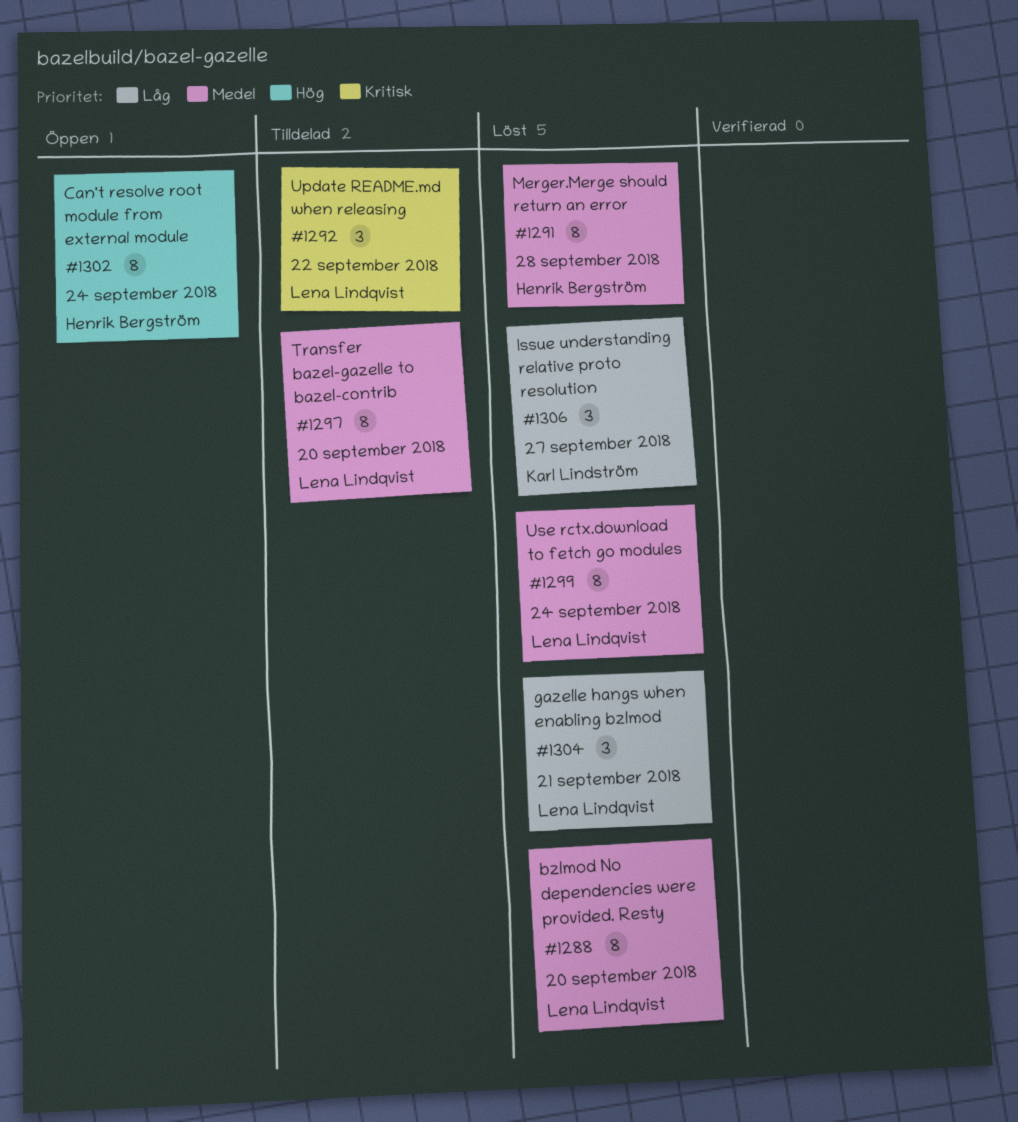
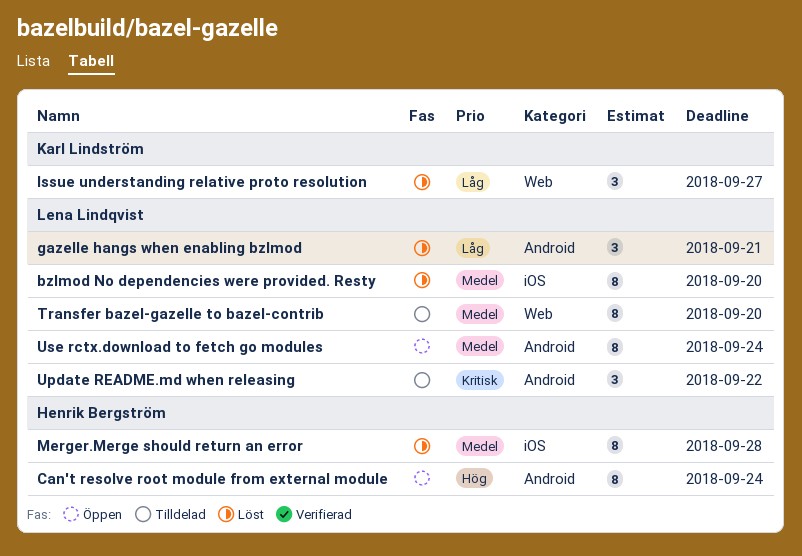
Use rctx.download to fetch go modules, status: Löst -> Öppen

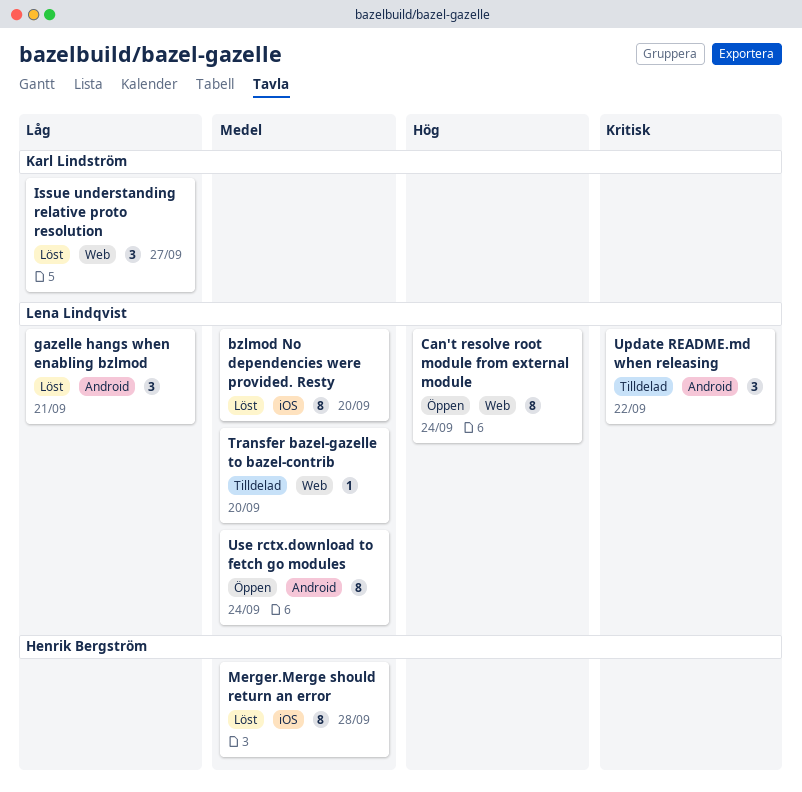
Can't resolve root module from external module, owner: Henrik Bergström -> Lena Lindqvist
Can't resolve root module from external module, label: Android -> Web
Transfer bazel-gazelle to bazel-contrib, estimate: 8 -> 1

